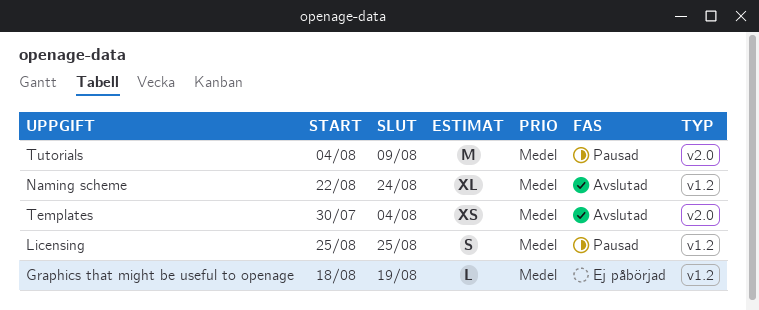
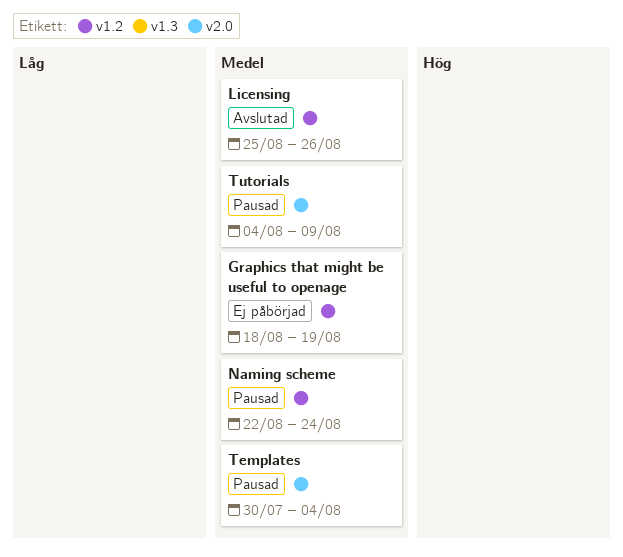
Licensing, status: Pausad -> Avslutad
Licensing, due: Aug 25 -> Aug 26
Naming scheme, status: Avslutad -> Pausad
Templates, status: Avslutad -> Pausad

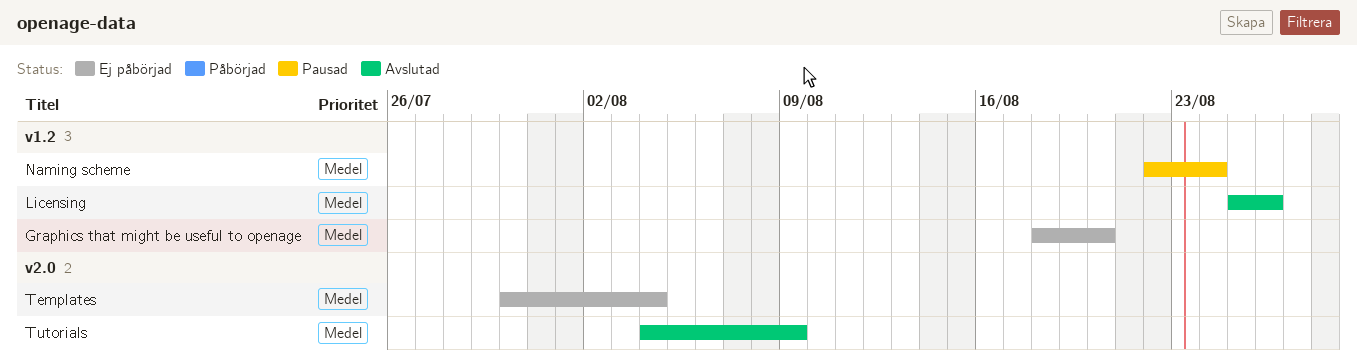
Graphics that might be useful to openage, due: Aug 19 -> Aug 20
Templates, status: Pausad -> Ej påbörjad
Tutorials, status: Pausad -> Avslutad

